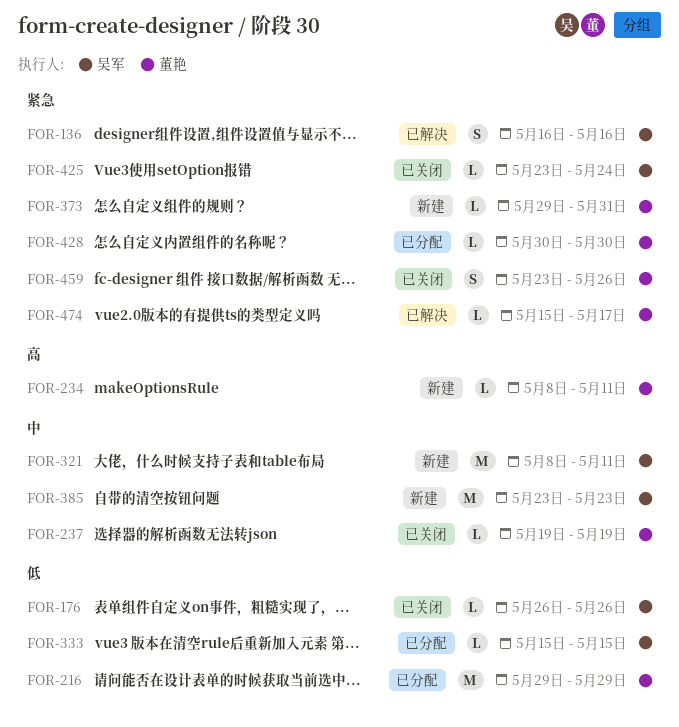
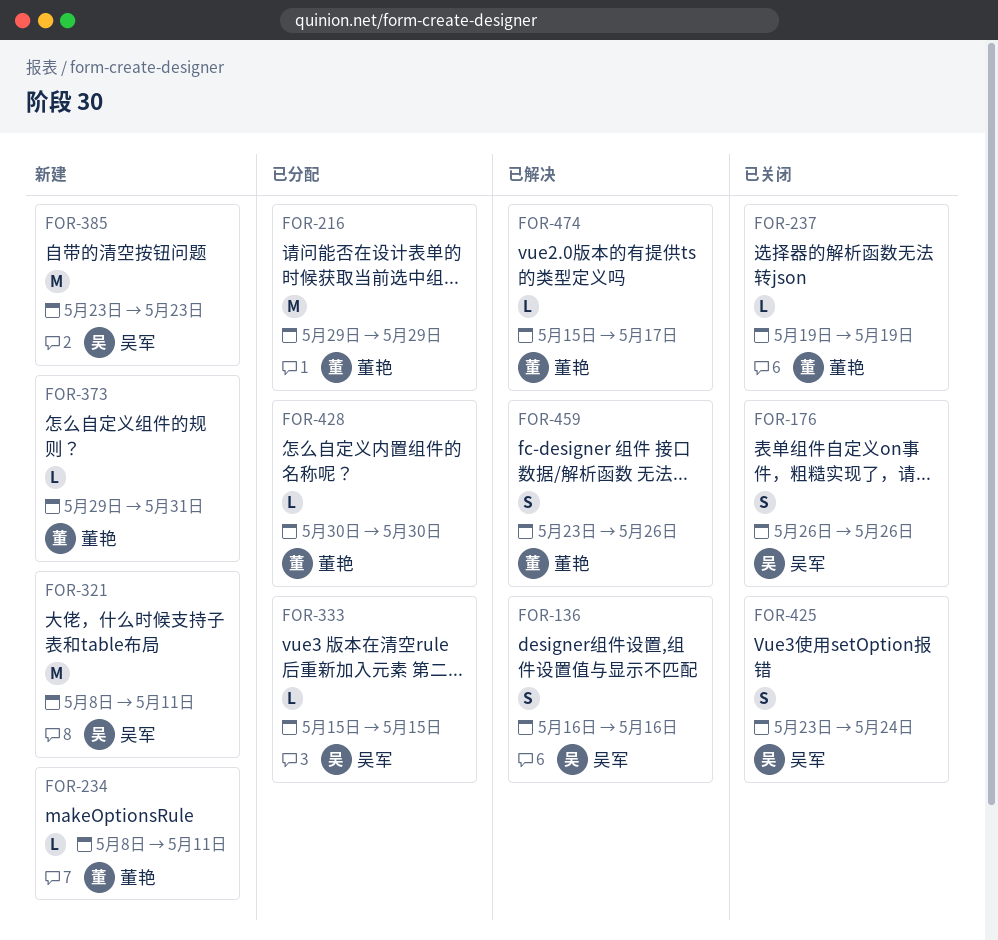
FOR-176, estimate: L -> S
FOR-425, estimate: L -> S
FOR-459, status: 已关闭 -> 已解决

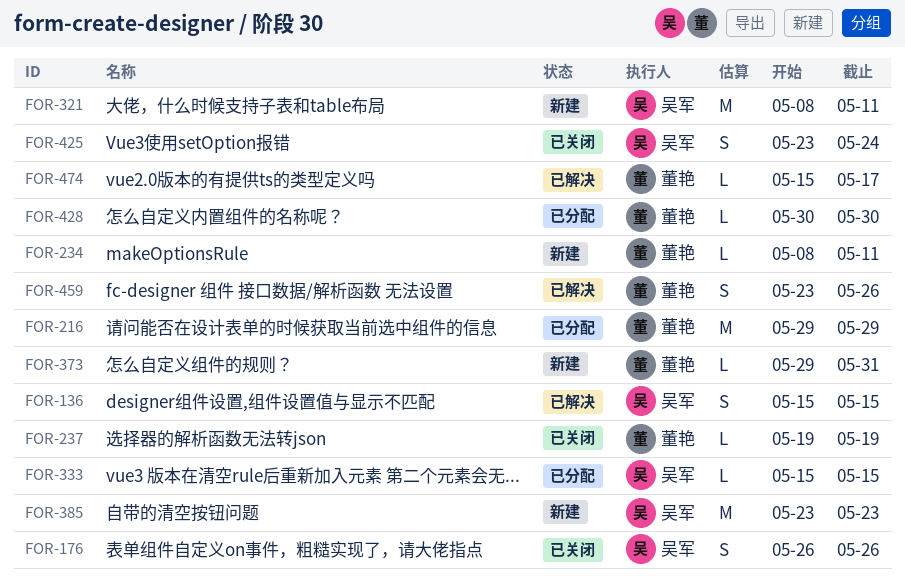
FOR-136, start: May 16 -> May 15
FOR-136, due: May 16 -> May 15

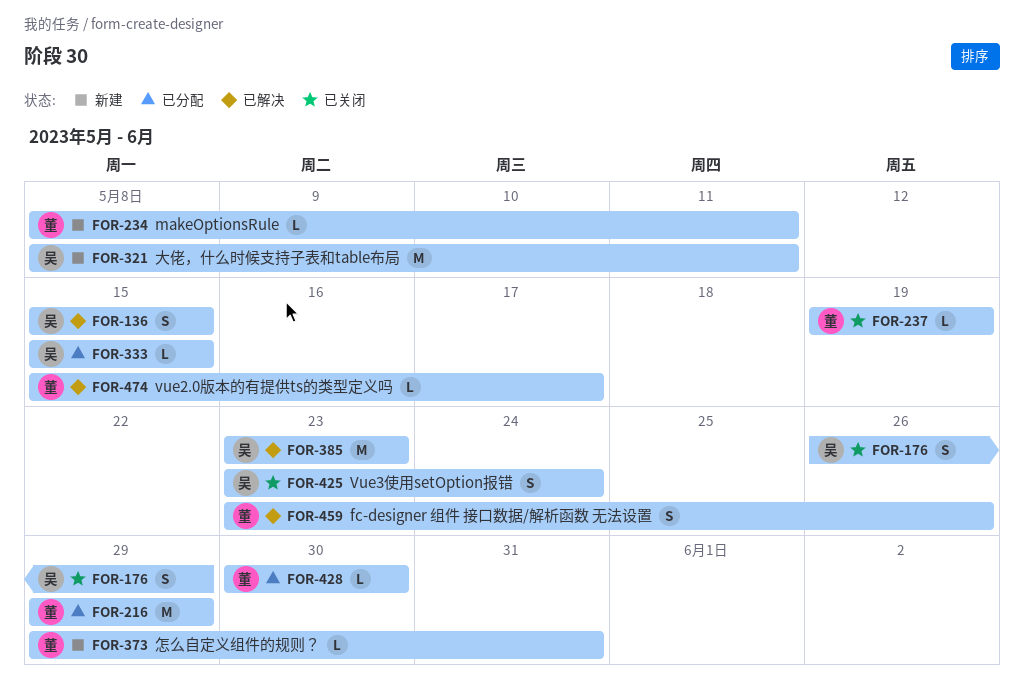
FOR-176, due: May 26 -> May 29
FOR-385, status: 新建 -> 已解决

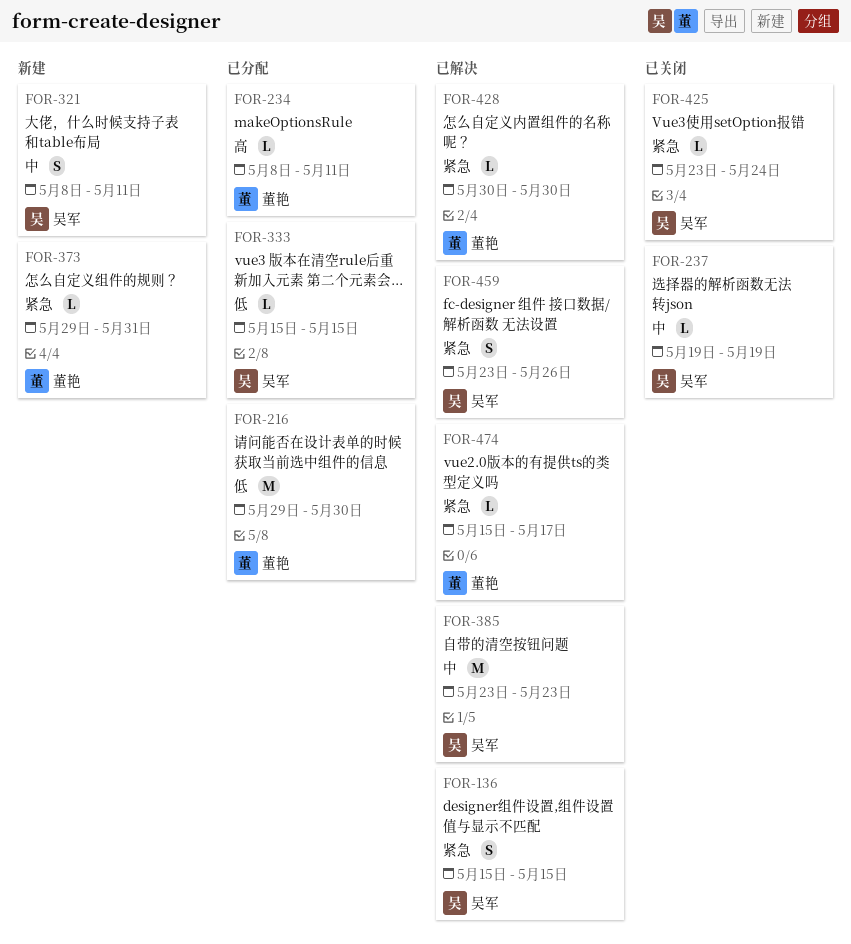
FOR-176: present -> none
FOR-216, due: May 29 -> May 30
FOR-234, status: 新建 -> 已分配
FOR-237, owner: 董艳 -> 吴军
FOR-321, estimate: M -> S
FOR-425, estimate: S -> L
FOR-428, status: 已分配 -> 已解决
FOR-459, owner: 董艳 -> 吴军

